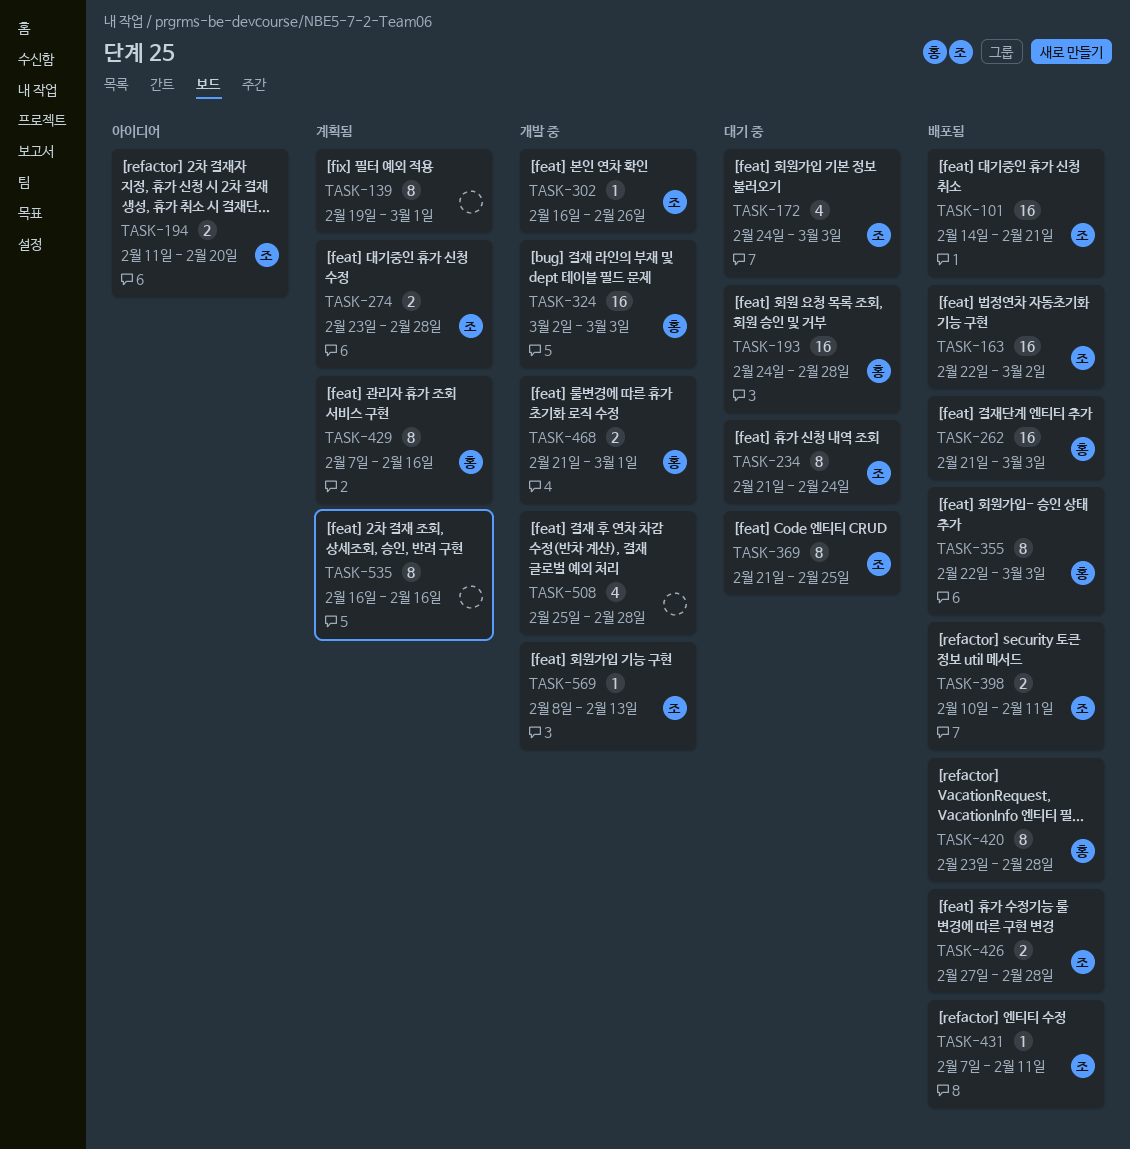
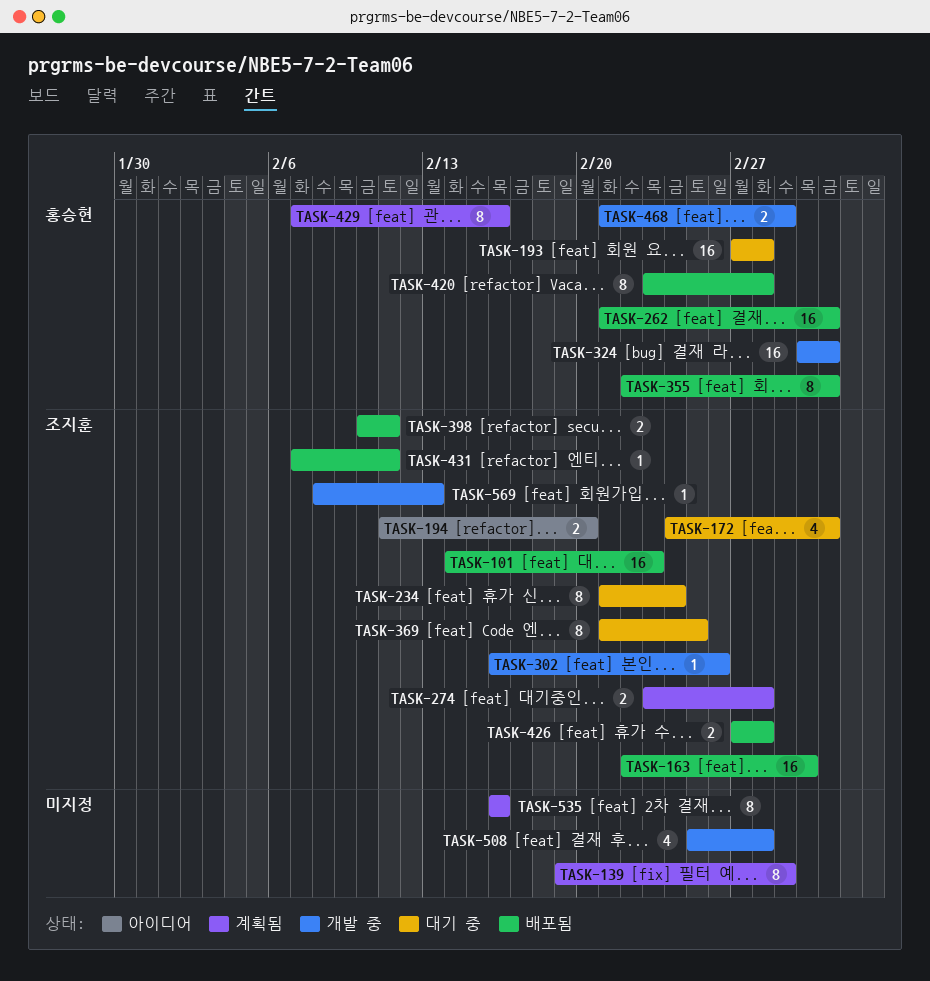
TASK-101, due: Feb 21 -> Feb 23
TASK-193, start: Feb 24 -> Feb 27

